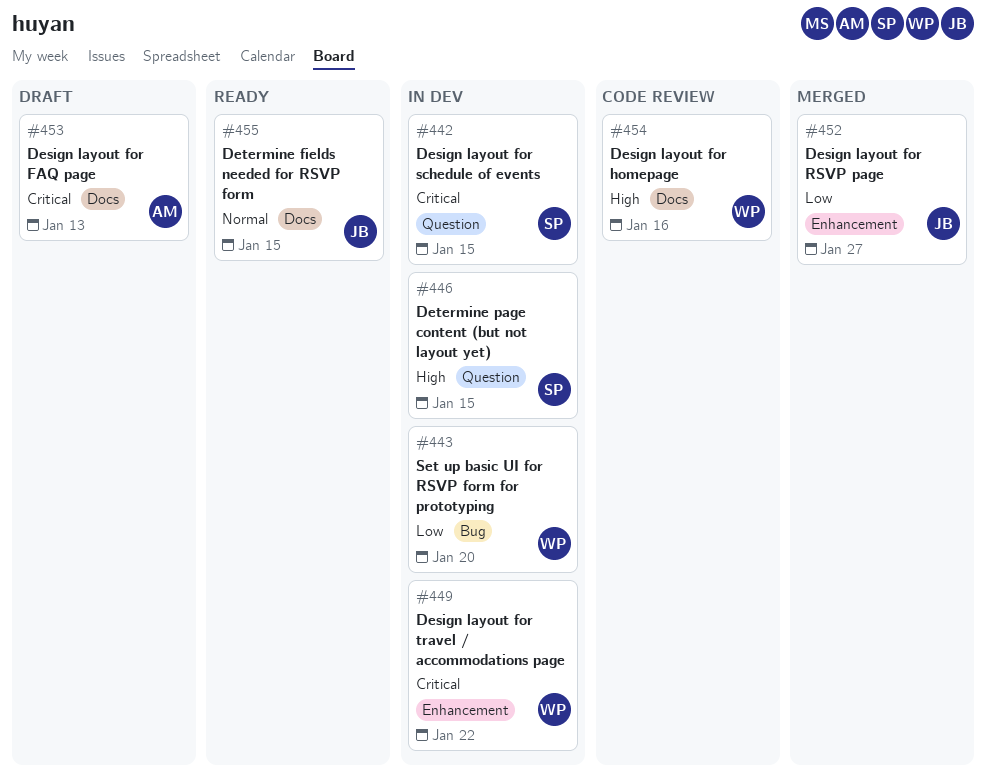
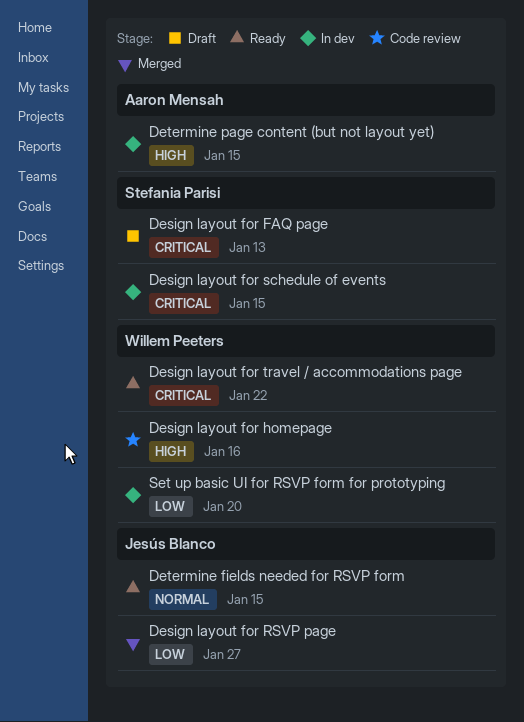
Design layout for FAQ page, owner: Aaron Mensah -> Stefania Parisi
Design layout for travel / accommodations page, status: In dev -> Ready
Determine page content (but not layout yet), owner: Stefania Parisi -> Aaron Mensah

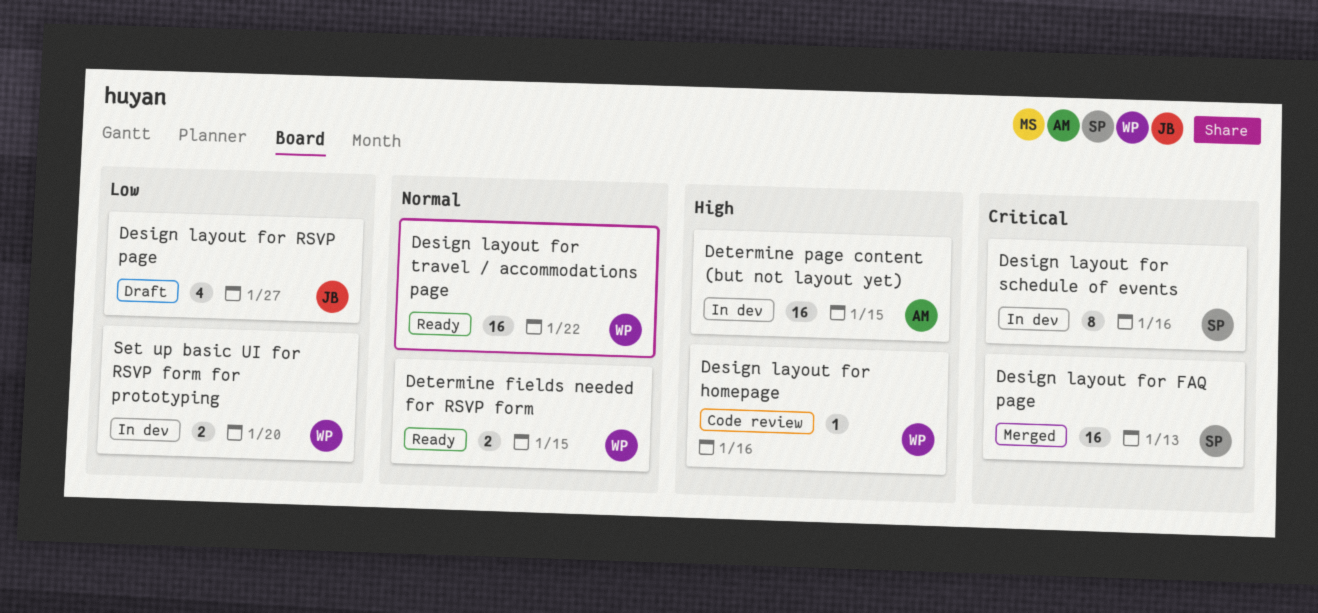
Design layout for FAQ page, status: Draft -> Merged
Design layout for RSVP page, status: Merged -> Draft
Design layout for schedule of events, due: Jan 15 -> Jan 16
Design layout for travel / accommodations page, priority: Critical -> Normal
Determine fields needed for RSVP form, owner: Jesús Blanco -> Willem Peeters

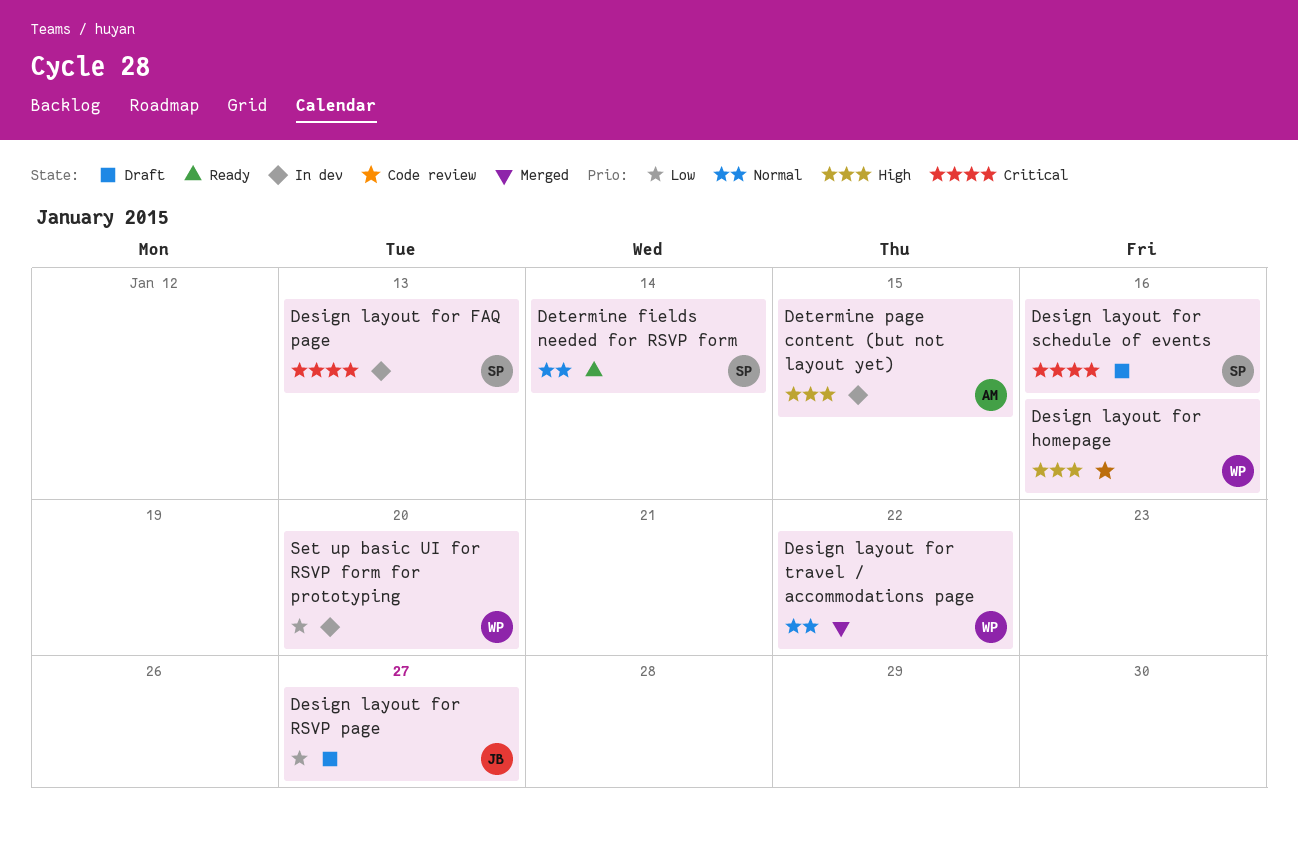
Design layout for FAQ page, status: Merged -> In dev
Design layout for schedule of events, status: In dev -> Draft
Design layout for travel / accommodations page, status: Ready -> Merged
Determine fields needed for RSVP form, owner: WP -> SP
Determine fields needed for RSVP form, due: Jan 15 -> Jan 14

